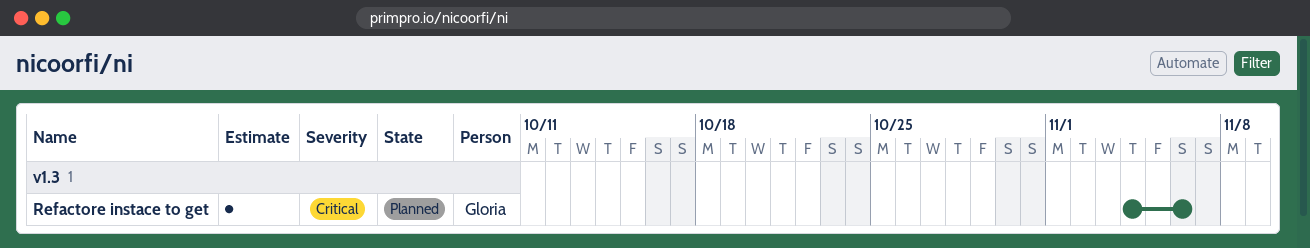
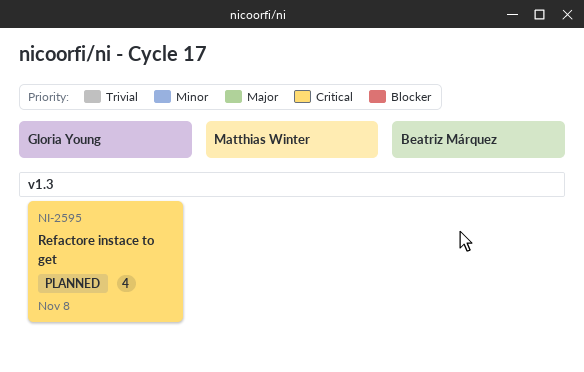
Refactore instace to get, estimate: 1 -> 4
Refactore instace to get, due: Nov 6 -> Nov 8

